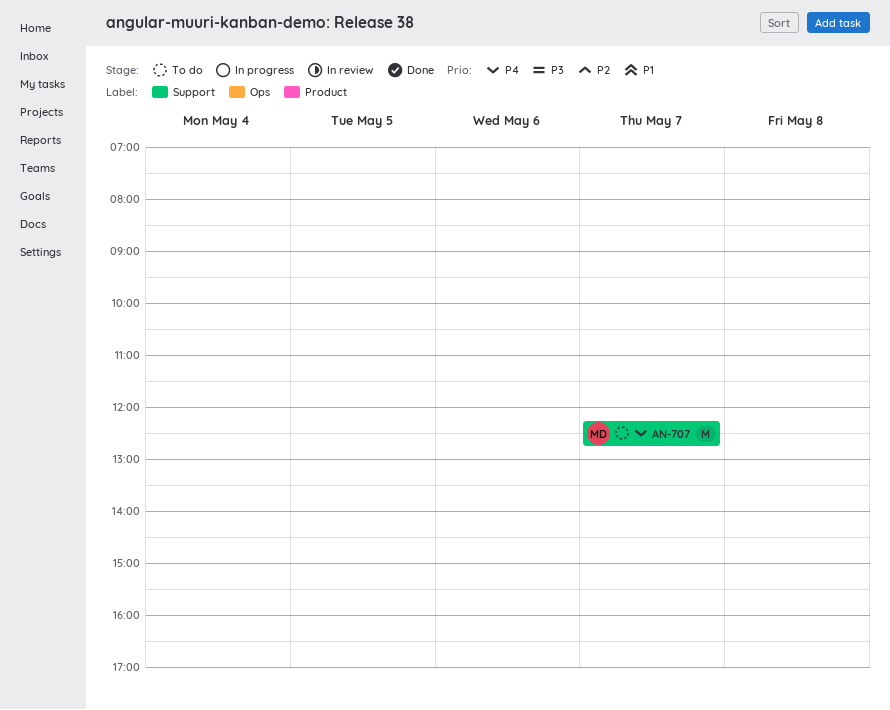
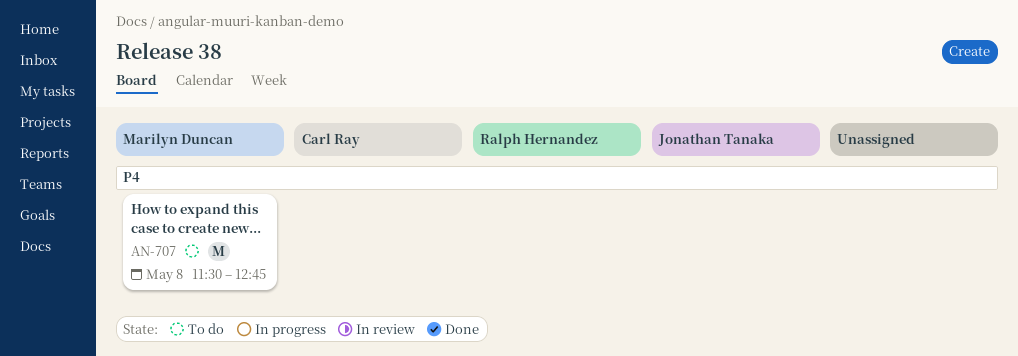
AN-707, day: May 7 -> May 8
AN-707, begins: 12:15 -> 11:30

